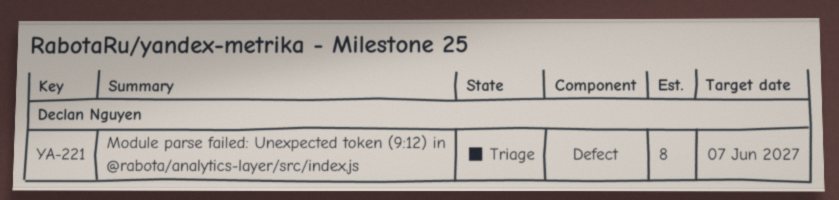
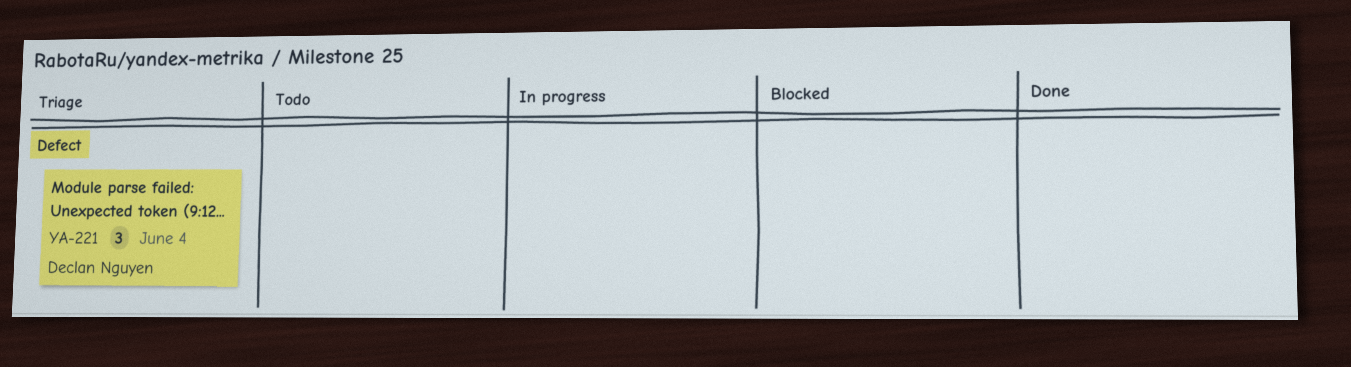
YA-221, estimate: 8 -> 3
YA-221, due: Jun 7 -> Jun 4

